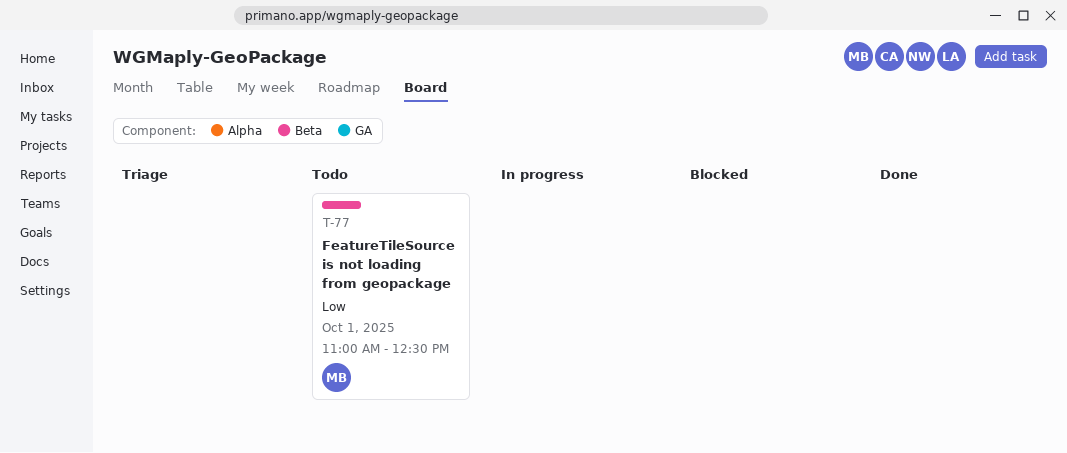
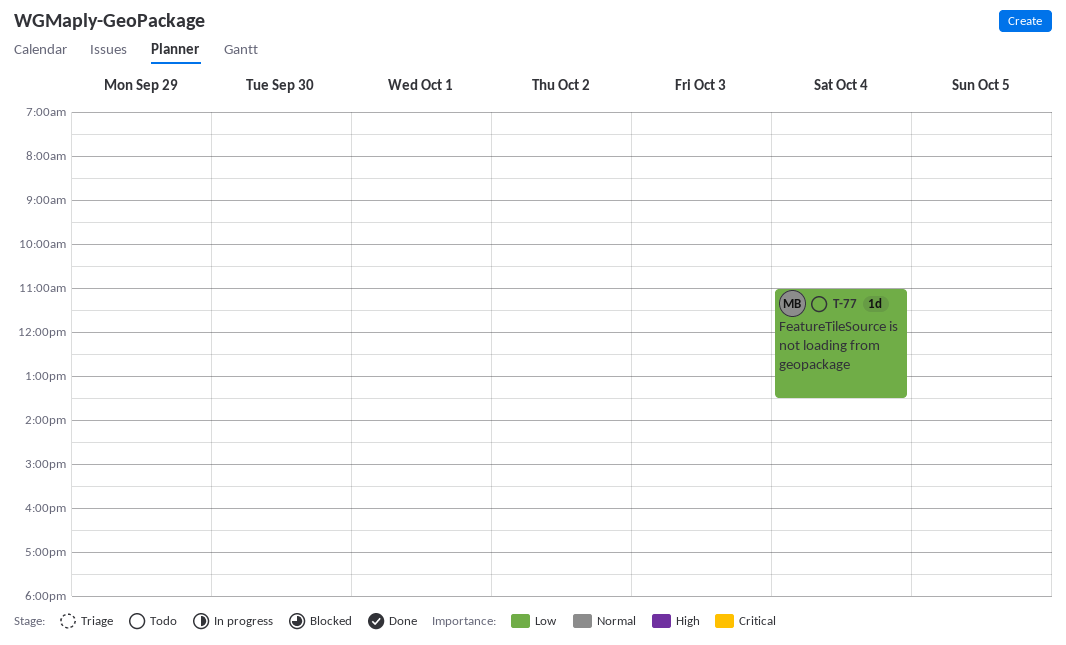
T-77, day: Oct 1 -> Oct 4
T-77, ends: 12:30 -> 13:30

